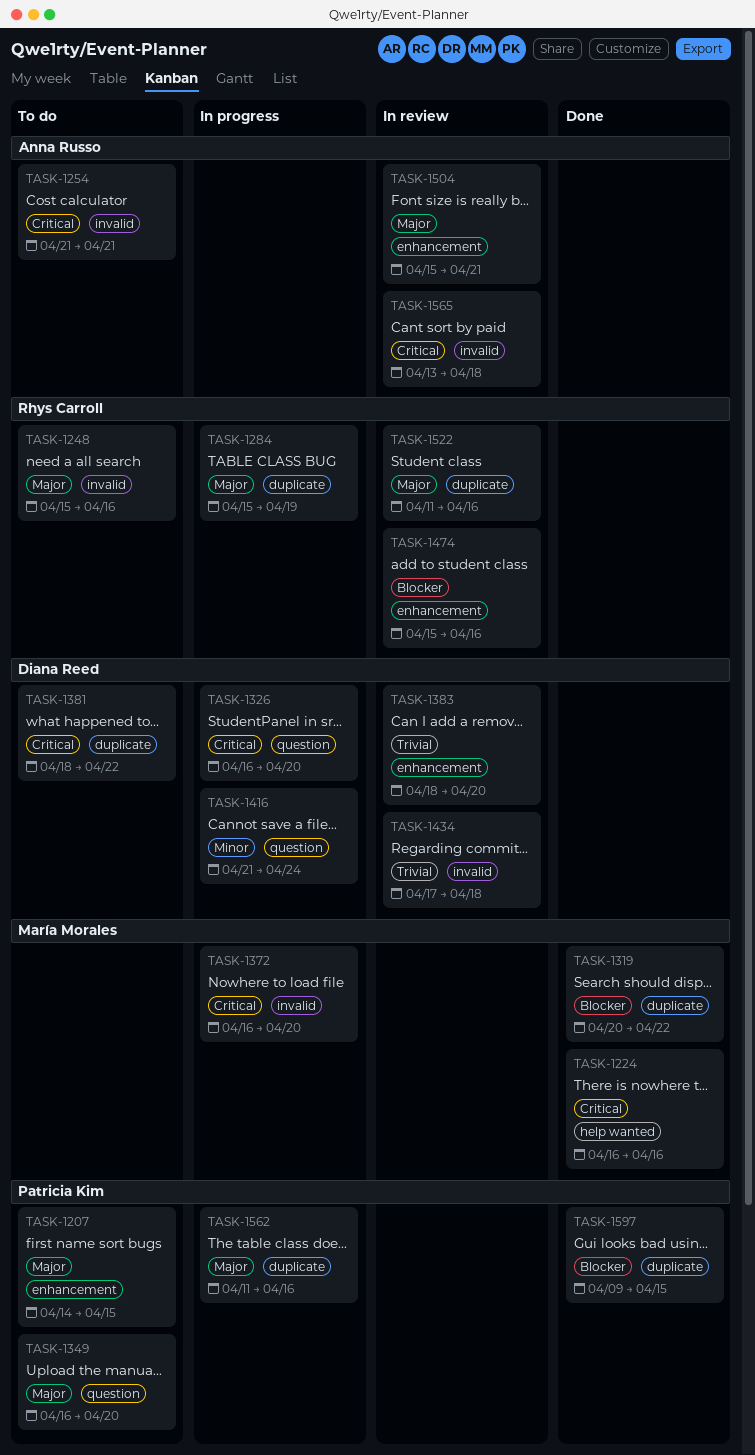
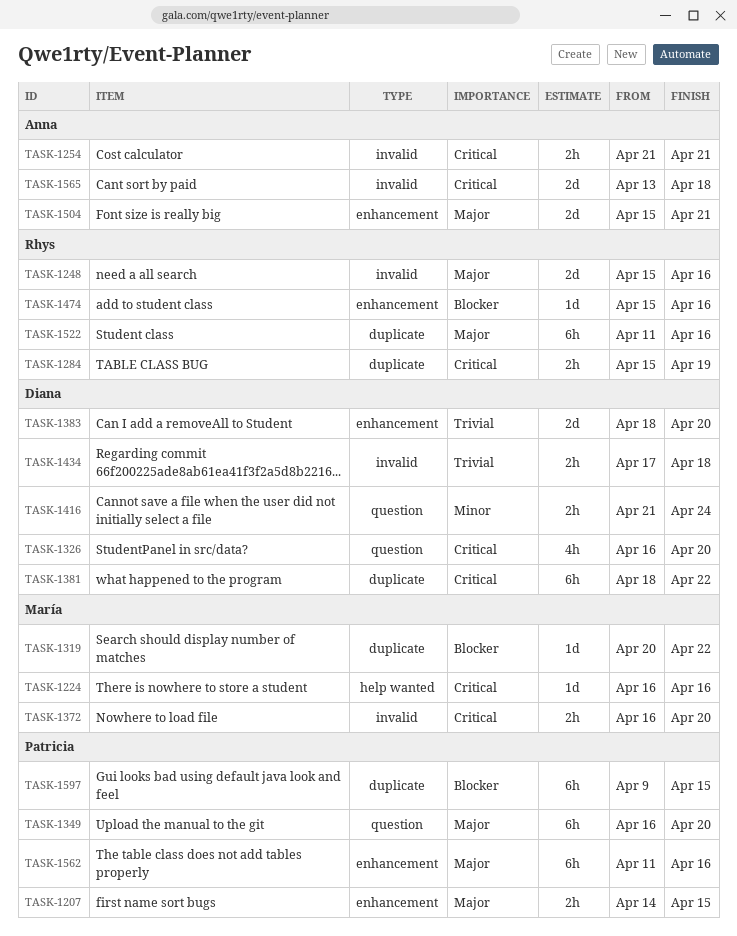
TASK-1284, priority: Major -> Critical
TASK-1562, label: duplicate -> enhancement

